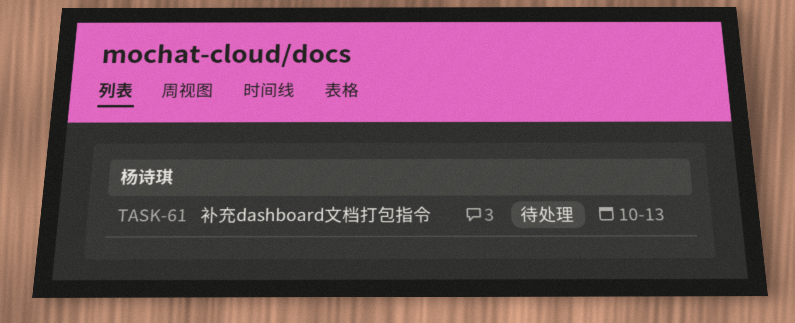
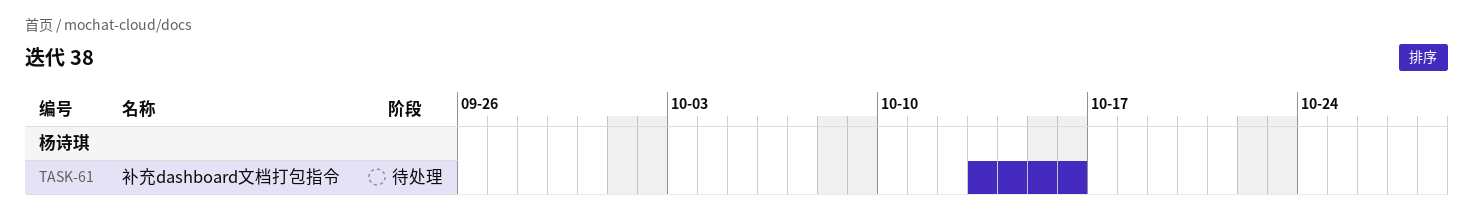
TASK-61, due: Oct 13 -> Oct 16

